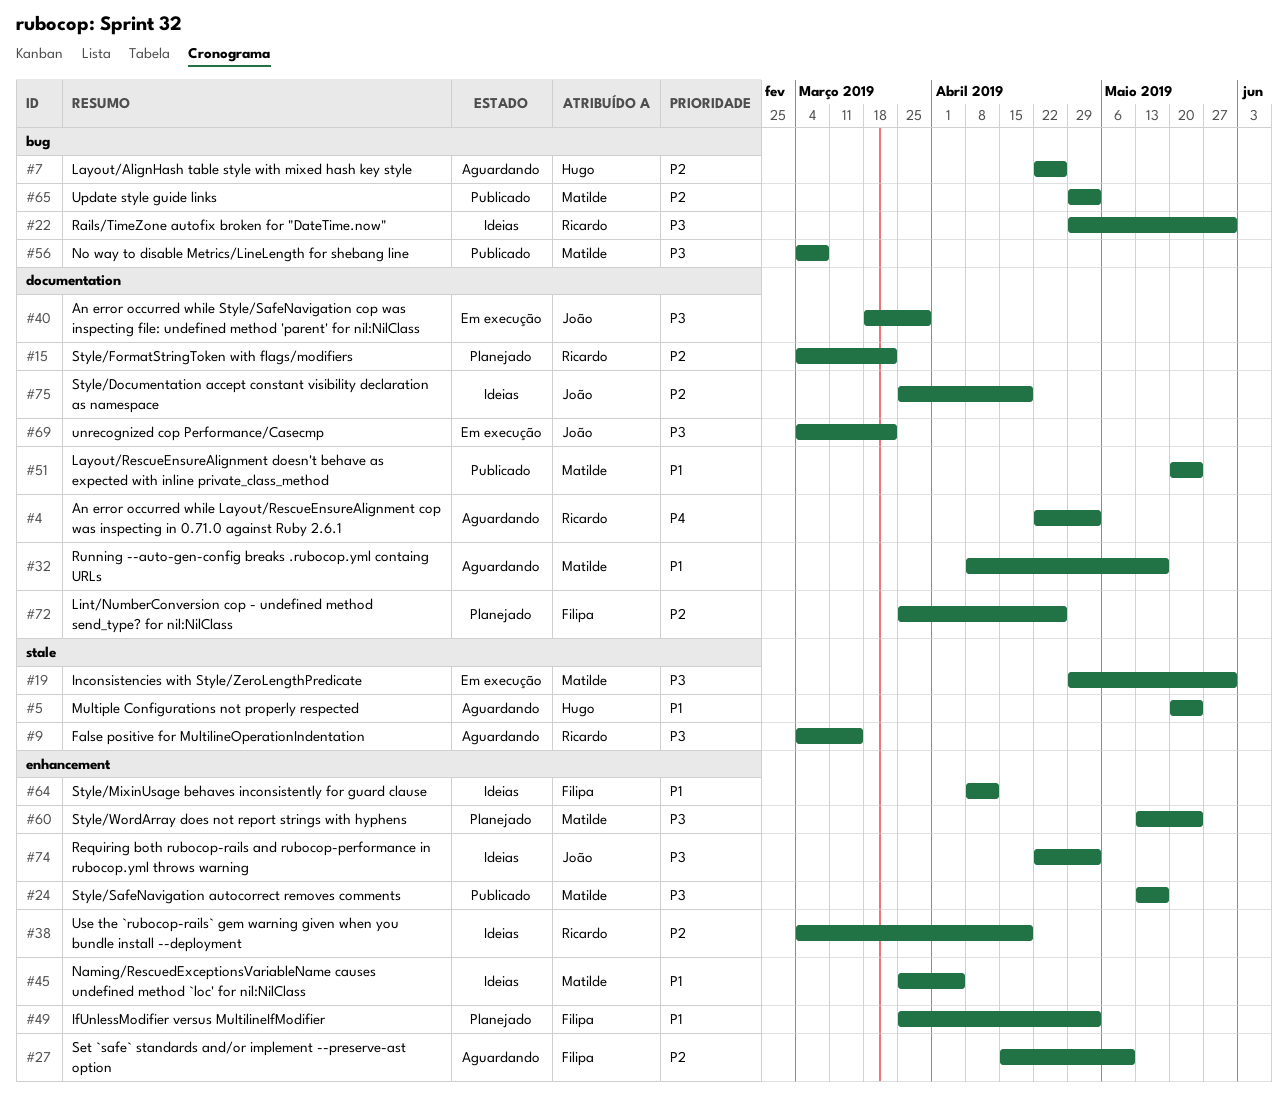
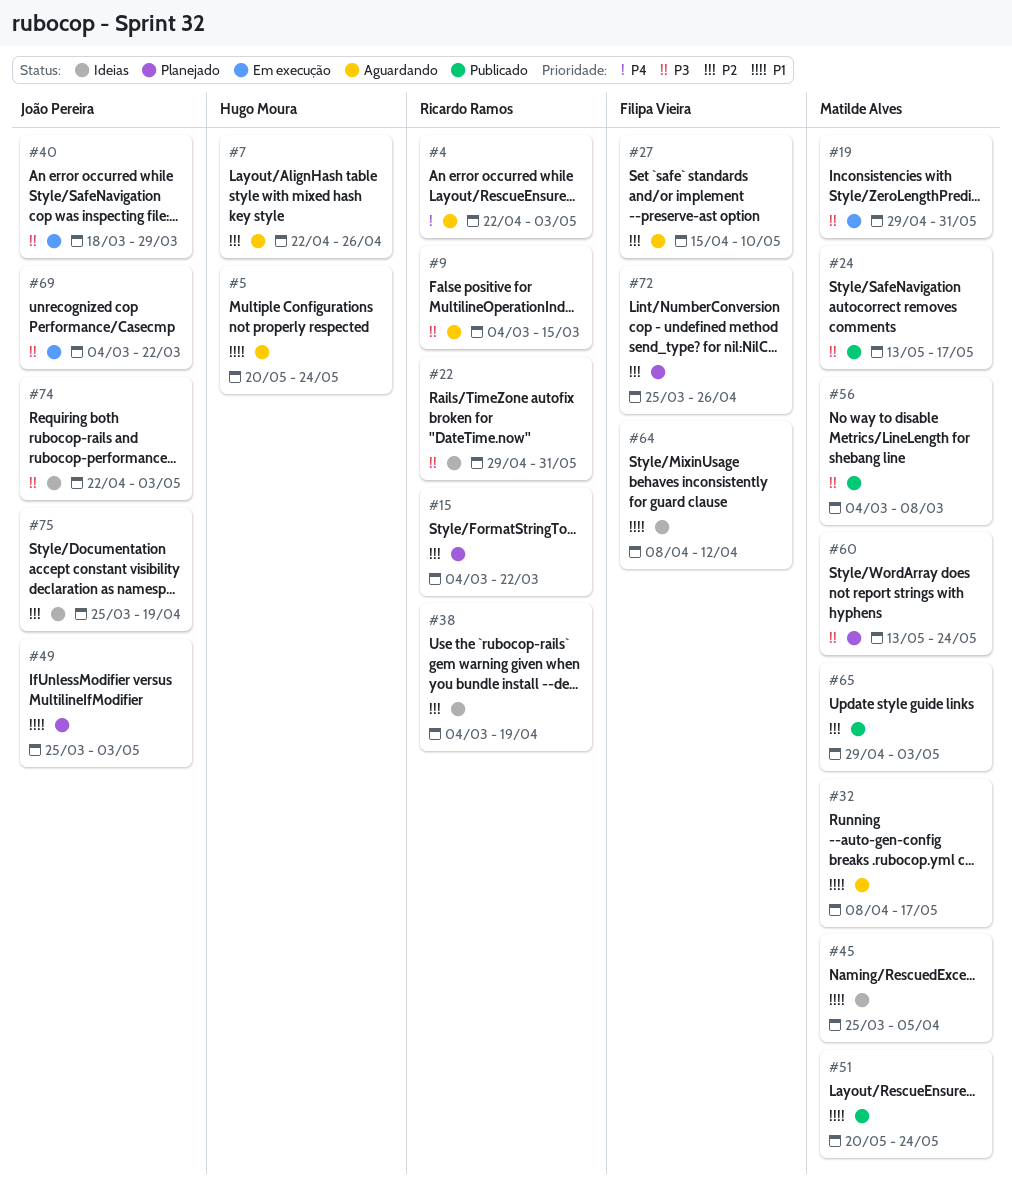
#49, owner: Filipa Vieira -> João Pereira

